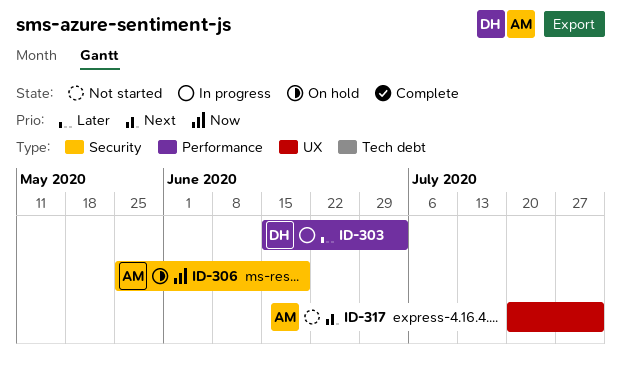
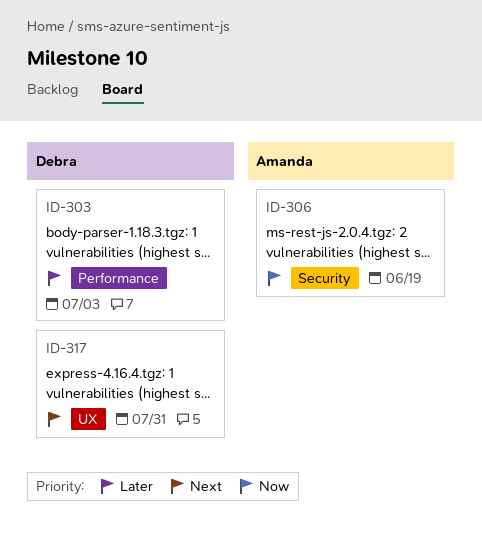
ID-317, owner: Amanda -> Debra

